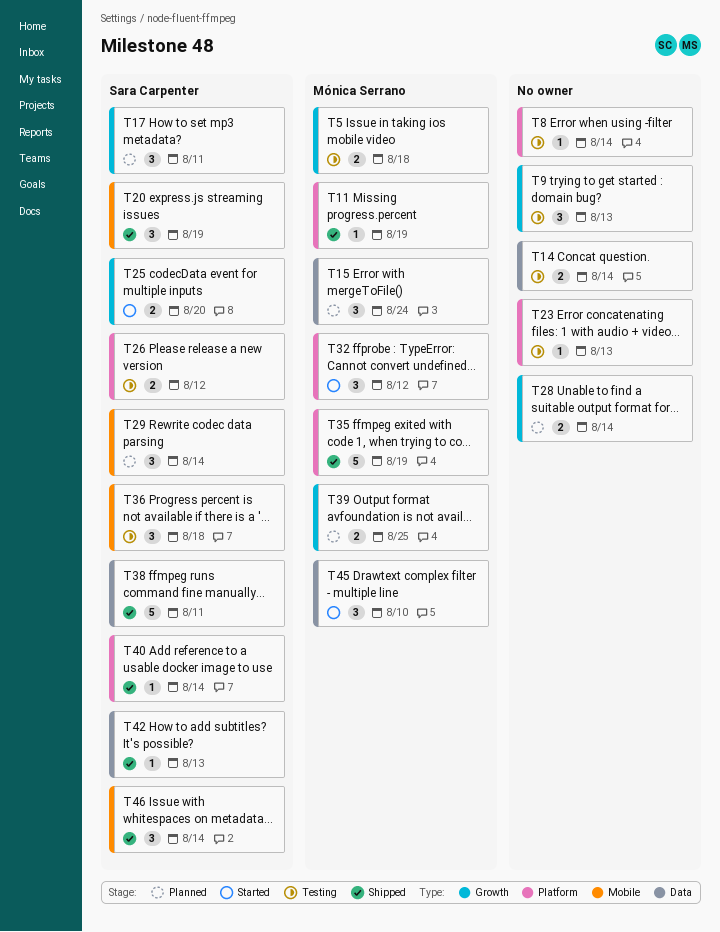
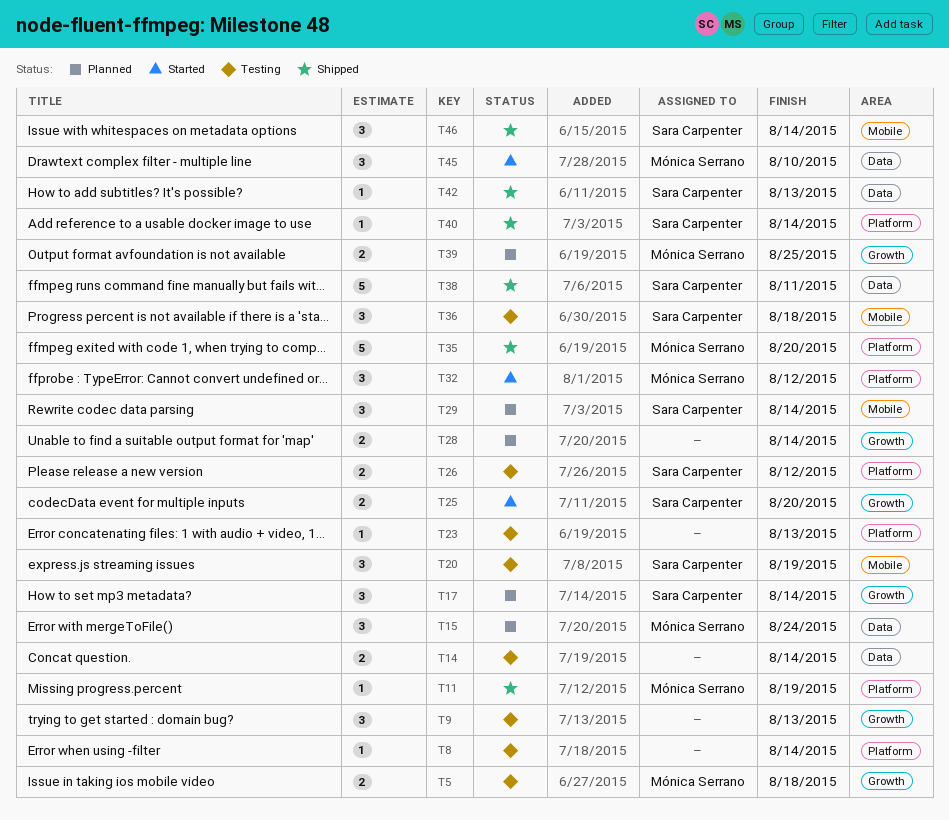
T17, due: Aug 11 -> Aug 14
T20, status: Shipped -> Testing
T35, due: Aug 19 -> Aug 20

